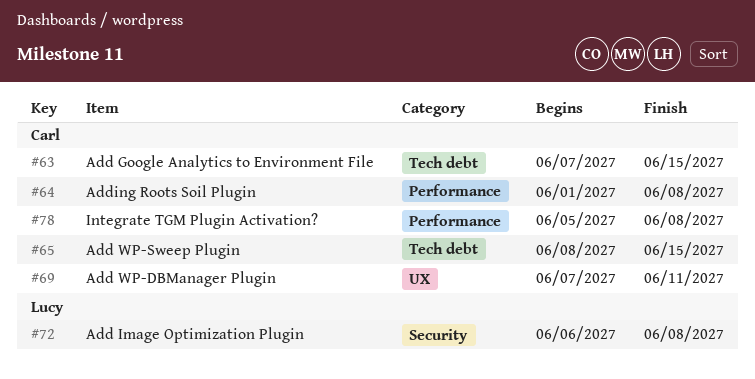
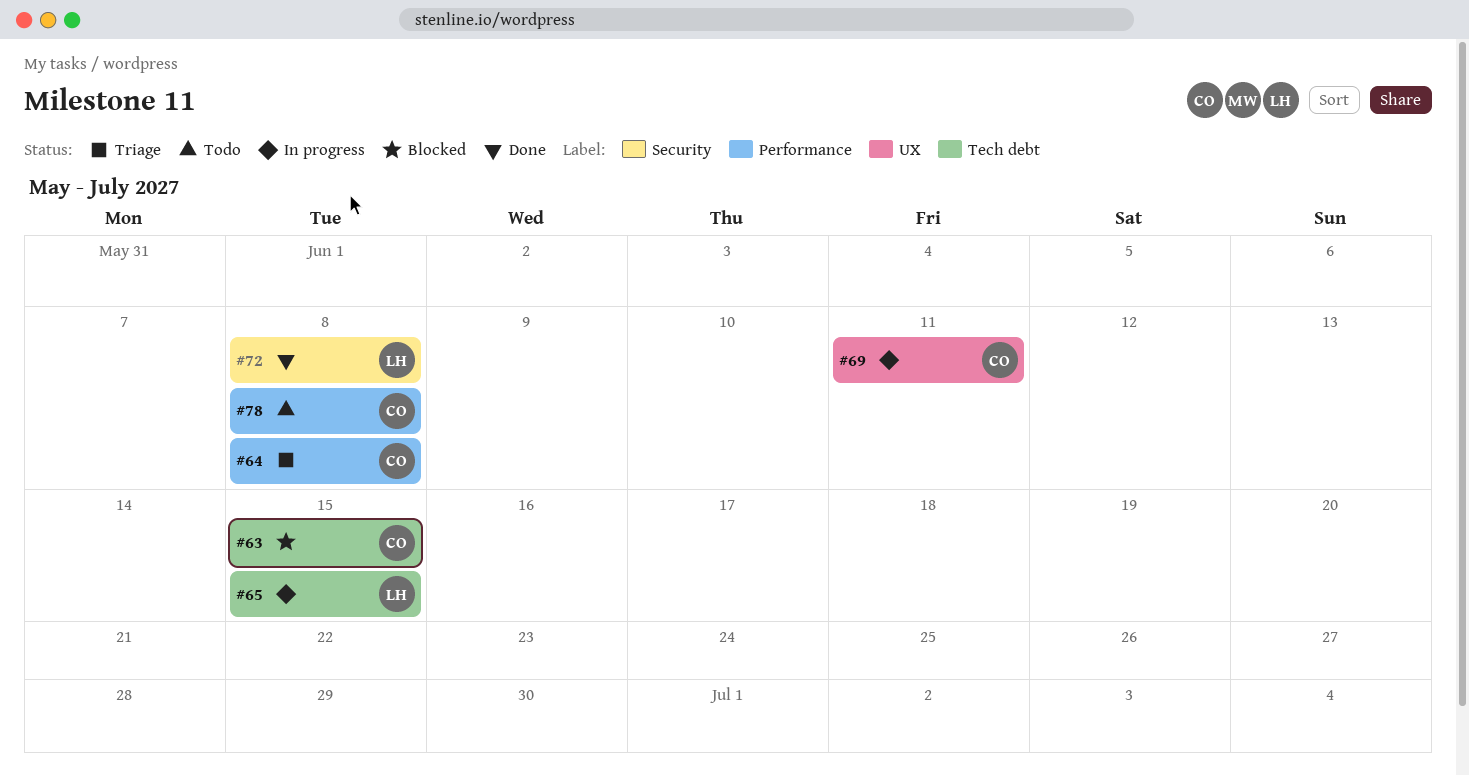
#65, owner: Carl -> Lucy

